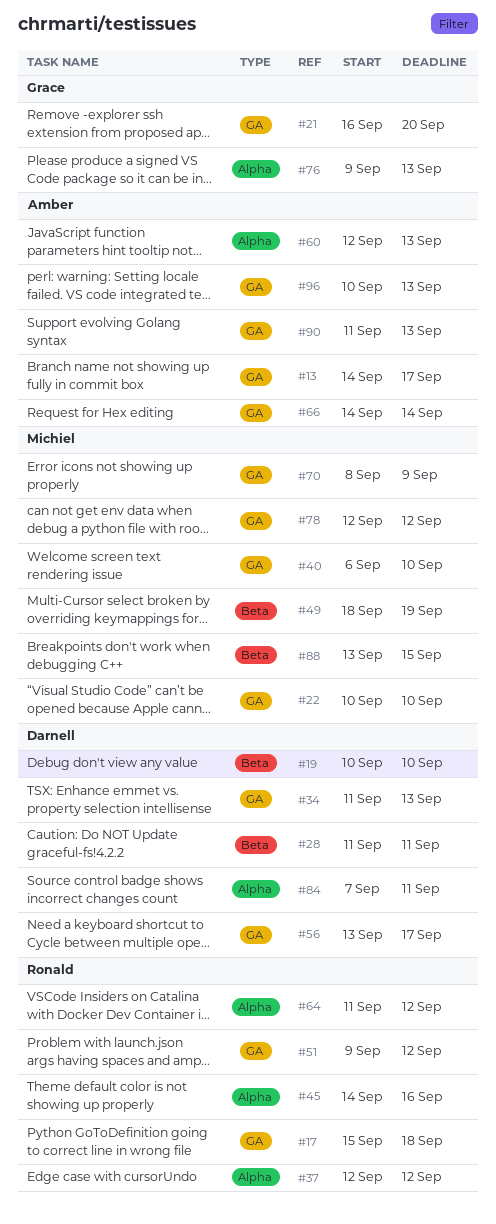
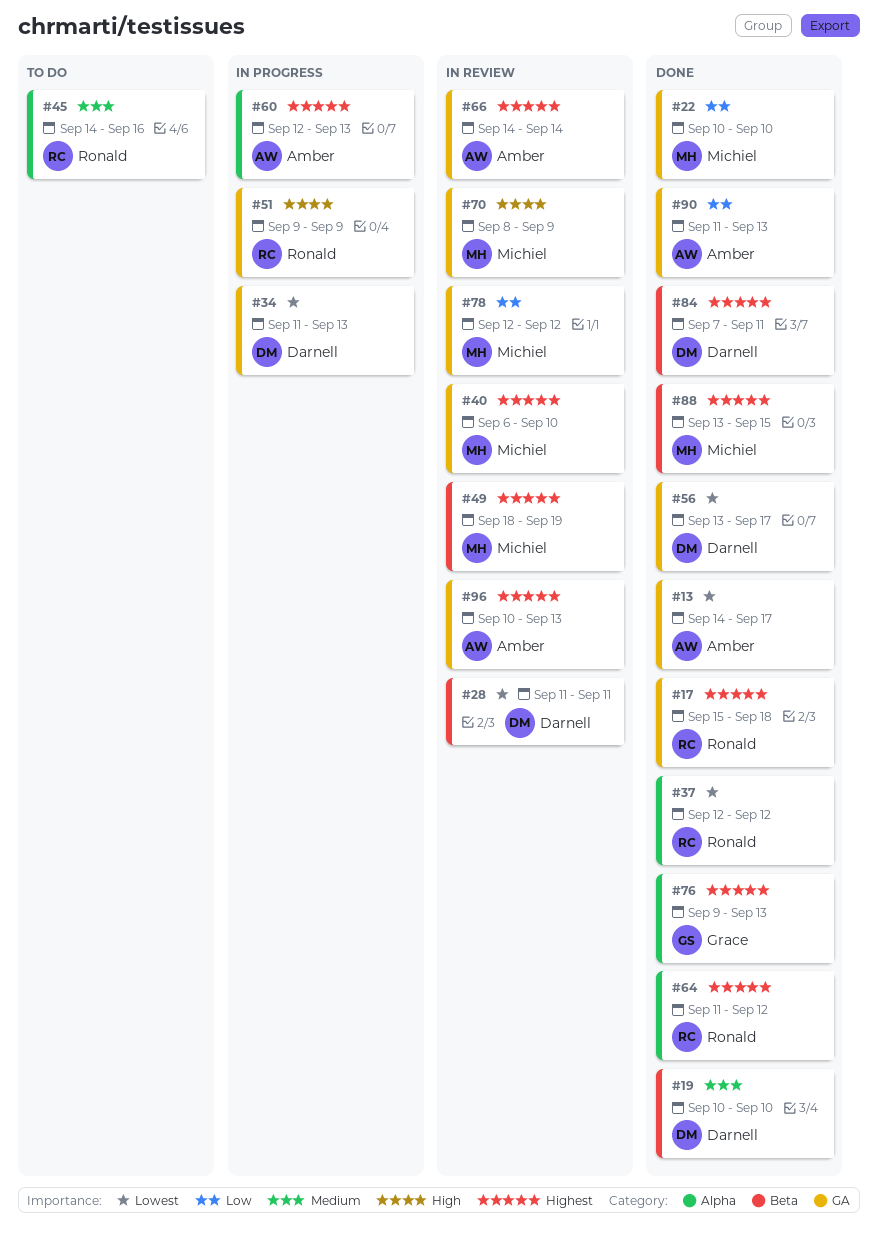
#21: present -> none
#51, due: Sep 12 -> Sep 9
#84, label: Alpha -> Beta

